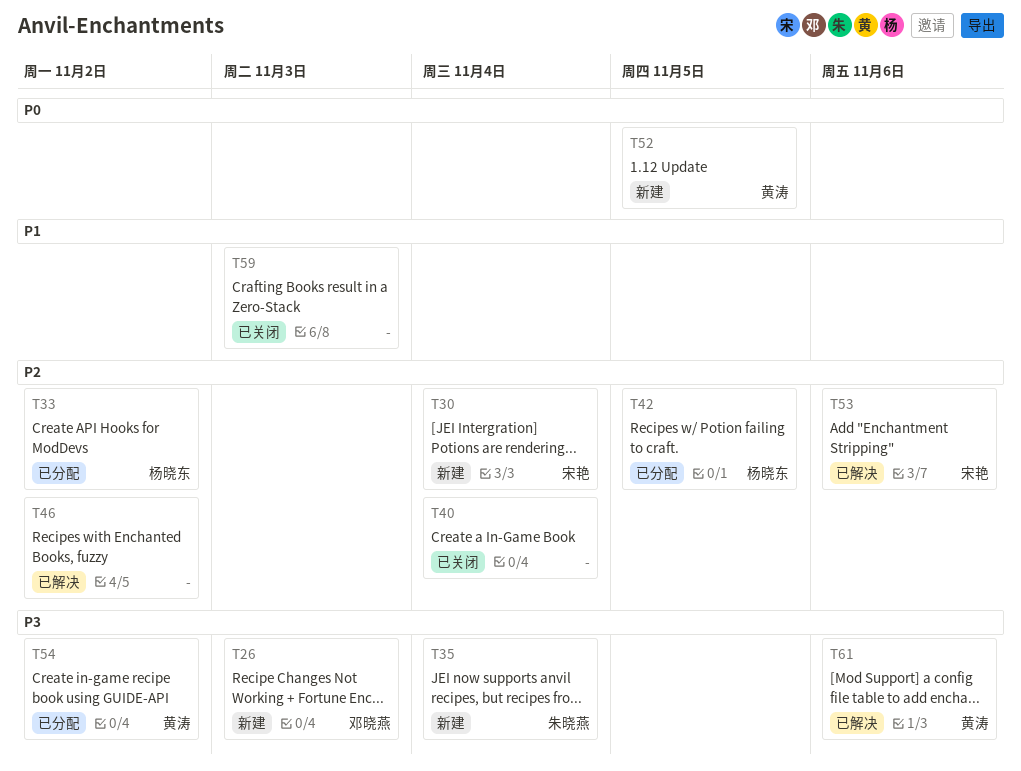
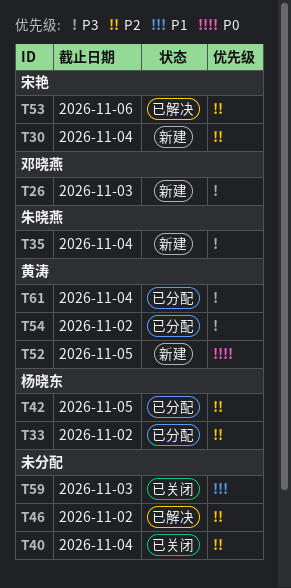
T61, status: 已解决 -> 已分配
T61, due: Nov 6 -> Nov 4

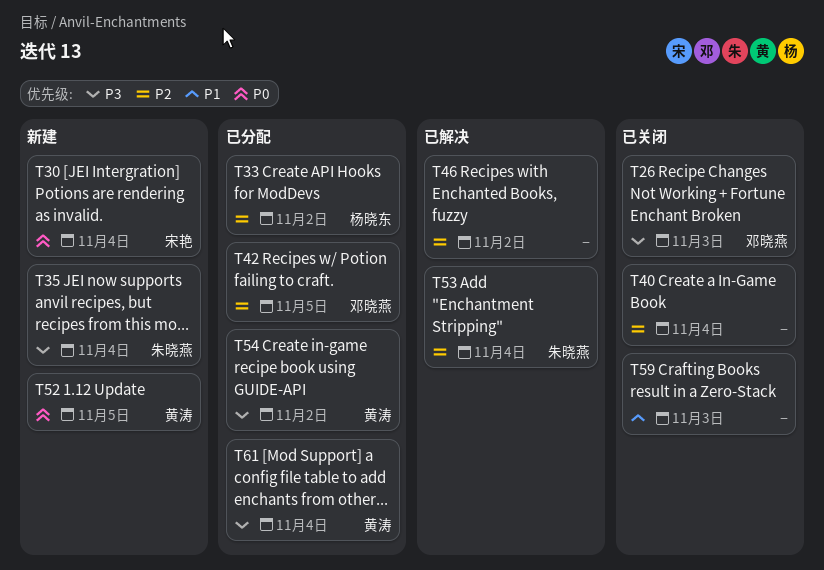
T26, status: 新建 -> 已关闭
T30, priority: P2 -> P0
T42, owner: 杨晓东 -> 邓晓燕
T53, owner: 宋艳 -> 朱晓燕
T53, due: Nov 6 -> Nov 4

